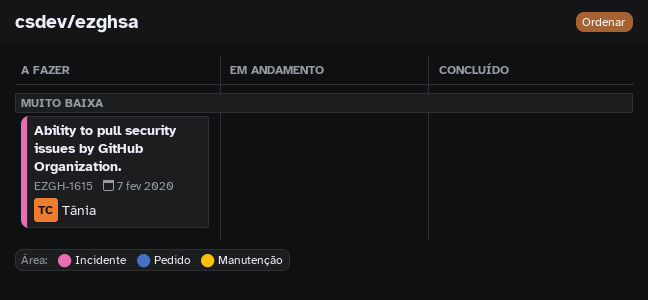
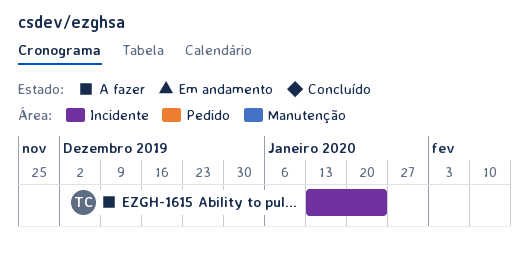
EZGH-1615, due: Feb 7 -> Jan 24

